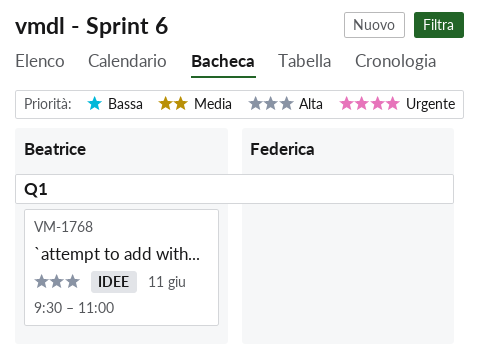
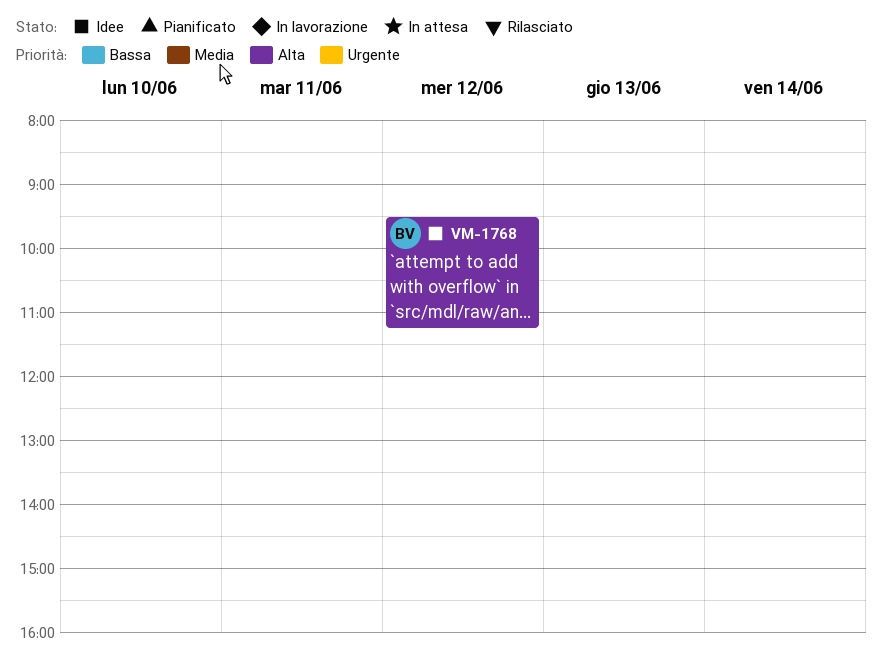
VM-1768, day: Jun 11 -> Jun 12
VM-1768, ends: 11:00 -> 11:15

